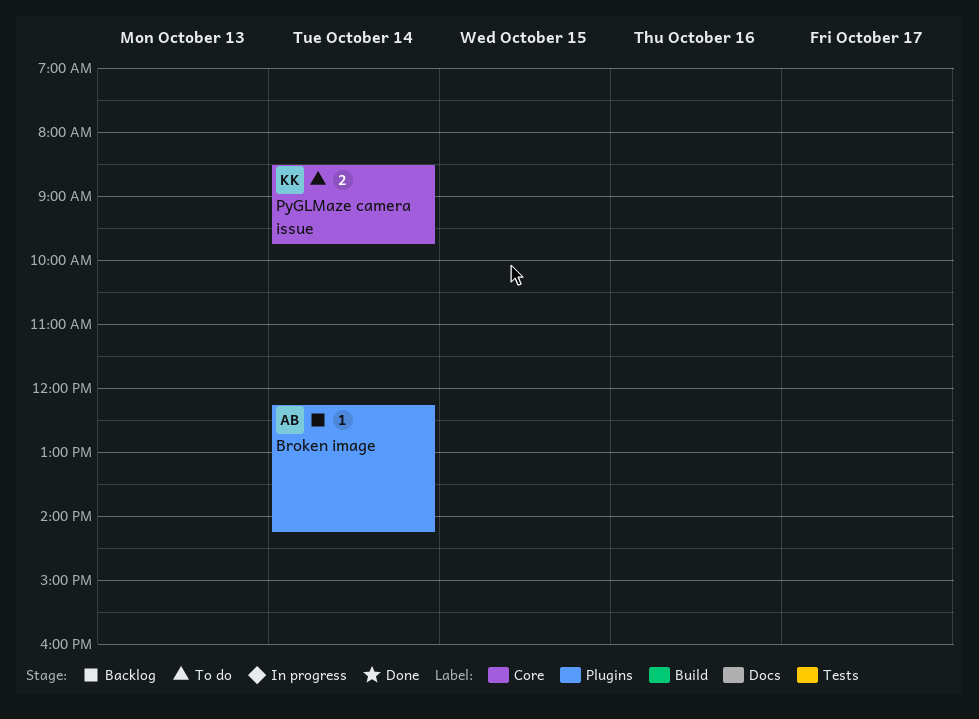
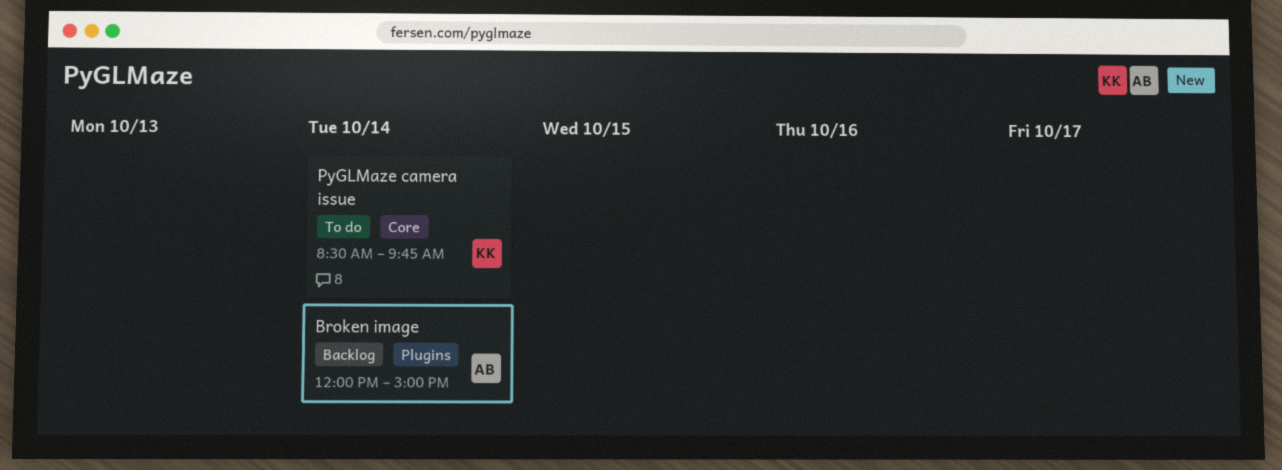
Broken image, begins: 12:15 -> 12:00
Broken image, ends: 14:15 -> 15:00

